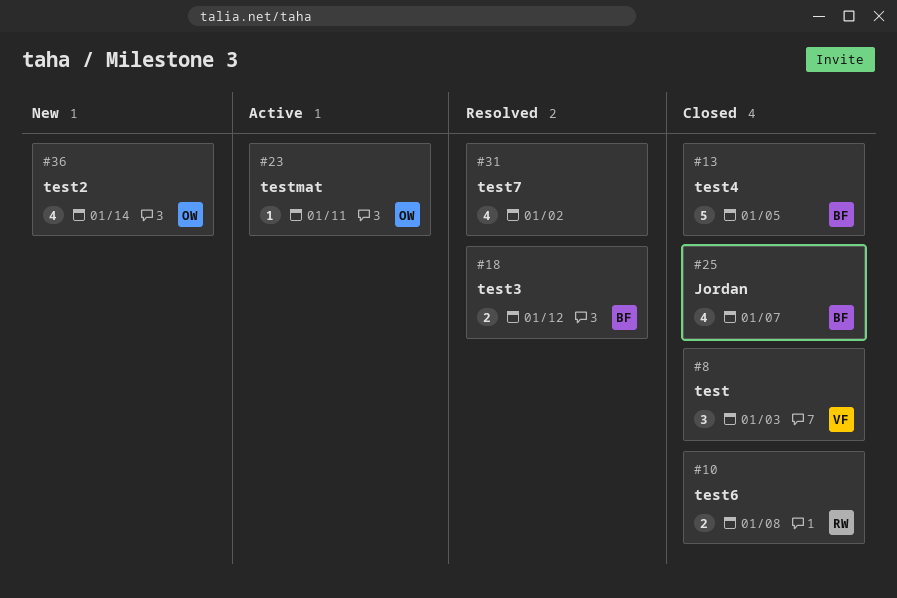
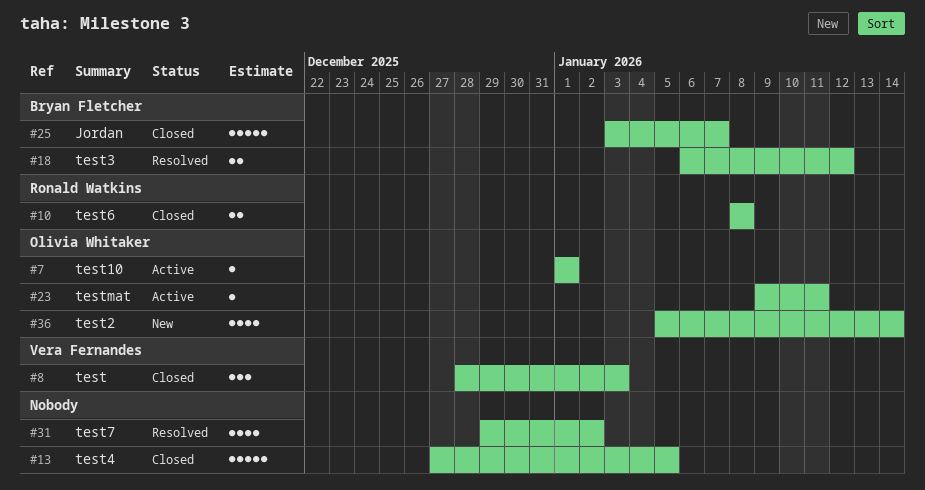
#7: none -> present
#13, owner: Bryan Fletcher -> none
#25, estimate: 4 -> 5

